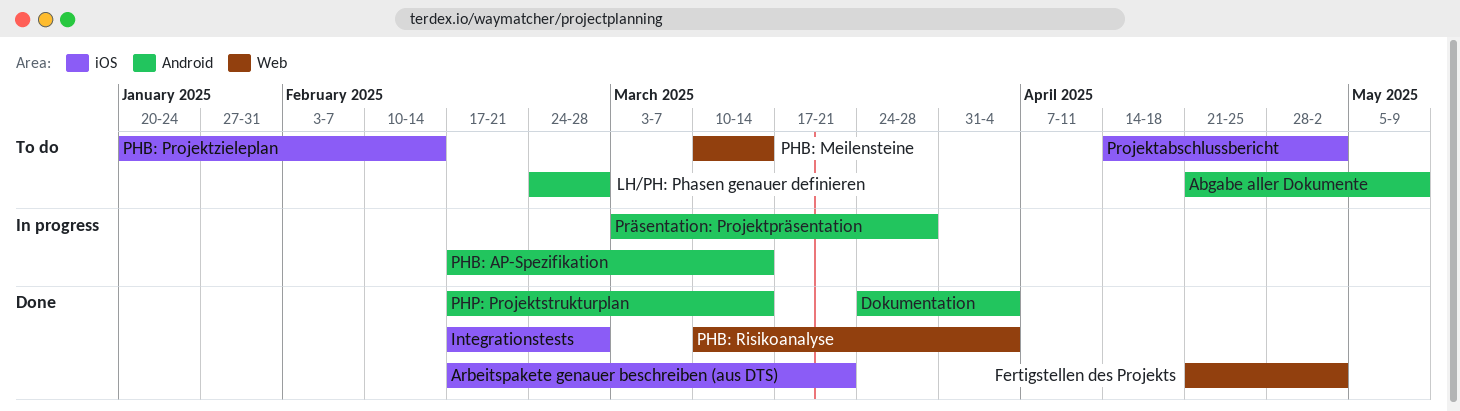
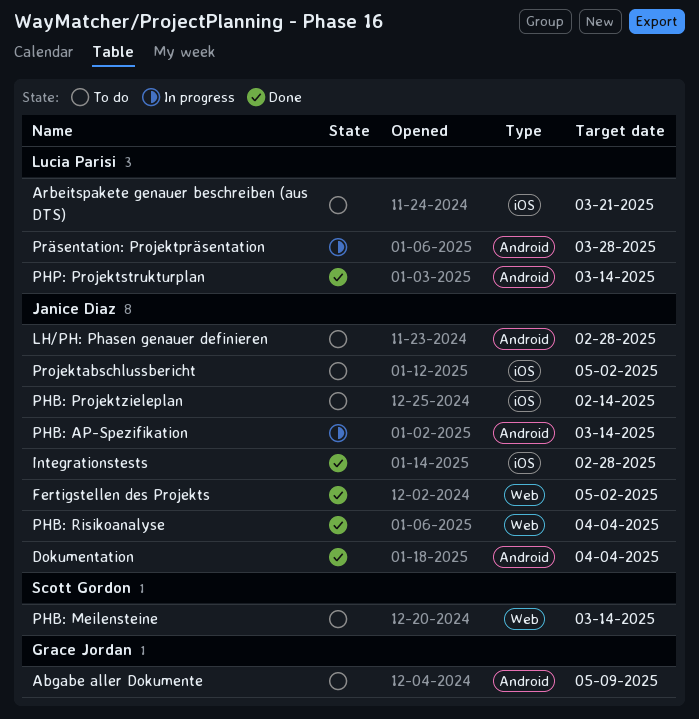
Arbeitspakete genauer beschreiben (aus DTS), status: Done -> To do

